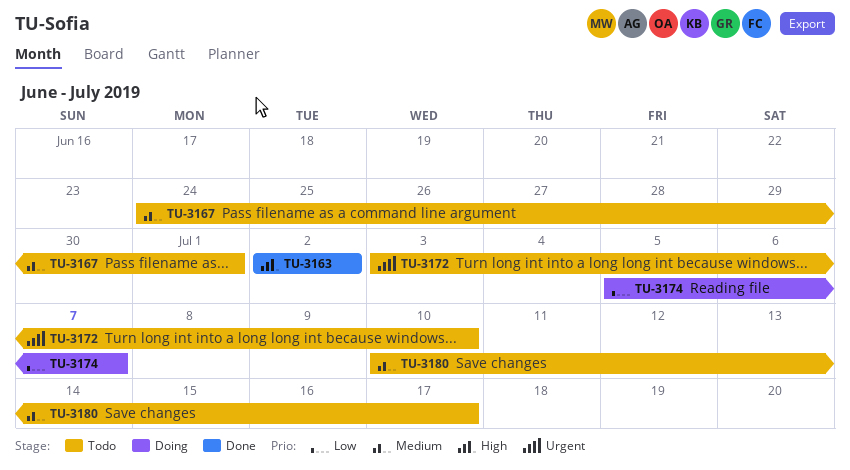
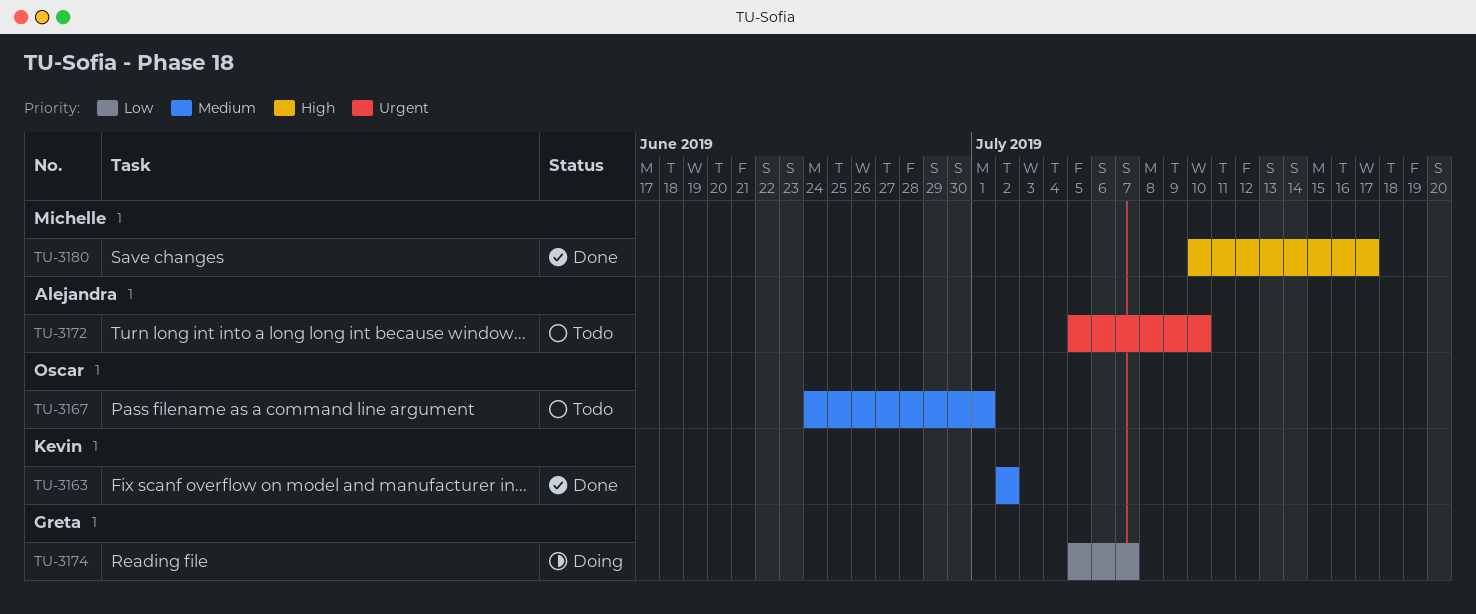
TU-3163, priority: High -> Medium
TU-3172, start: Jul 3 -> Jul 5
TU-3180, status: Todo -> Done
TU-3180, priority: Medium -> High

